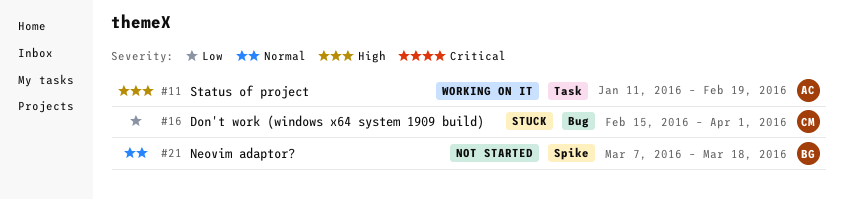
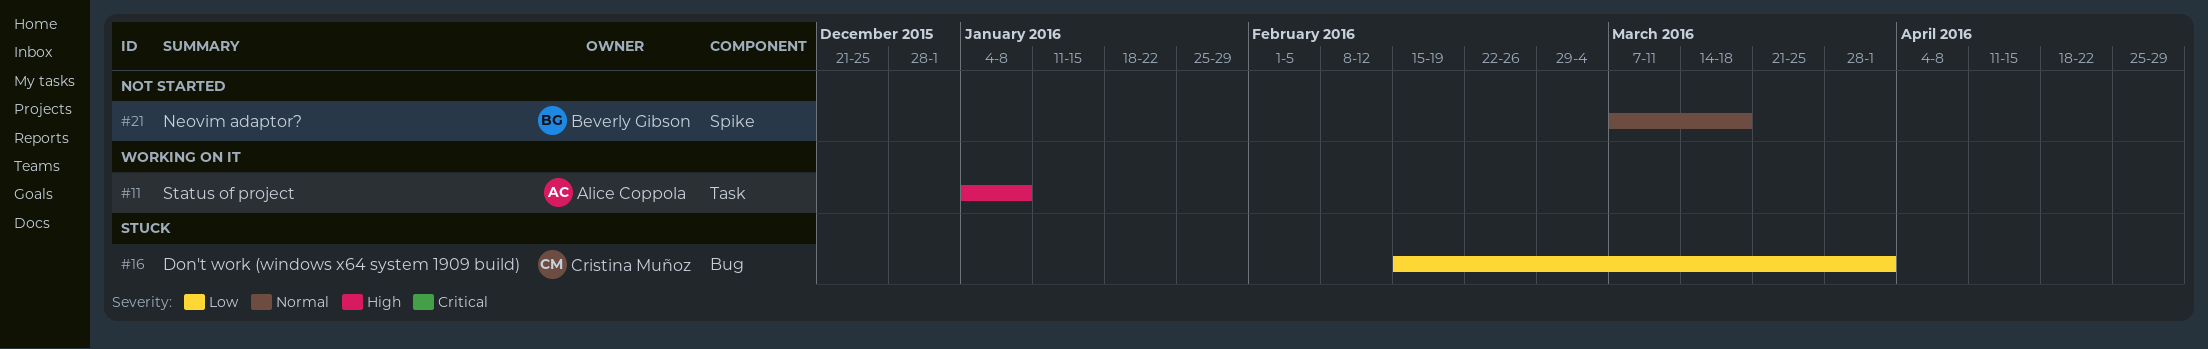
#11, start: Jan 11 -> Jan 4
#11, due: Feb 19 -> Jan 8

